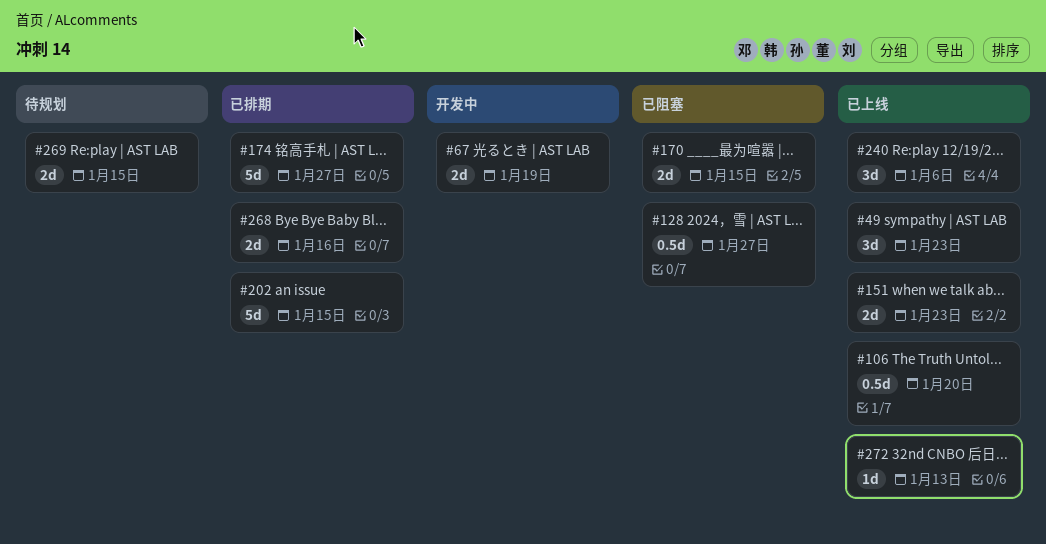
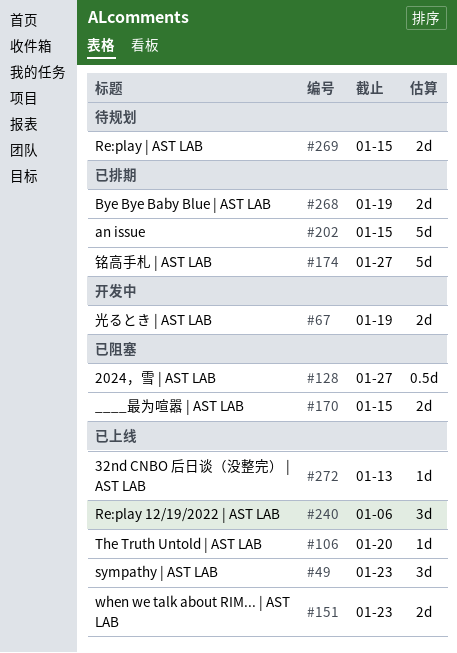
#106, estimate: 0.5d -> 1d
#268, due: Jan 16 -> Jan 19

